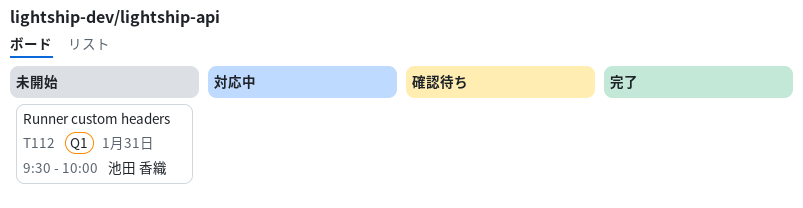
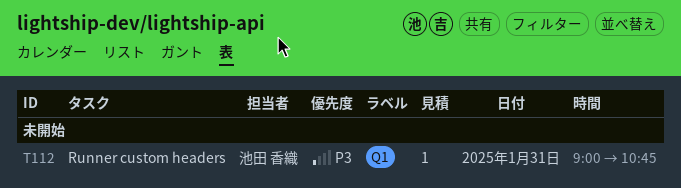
T112, begins: 09:30 -> 09:00
T112, ends: 10:00 -> 10:45

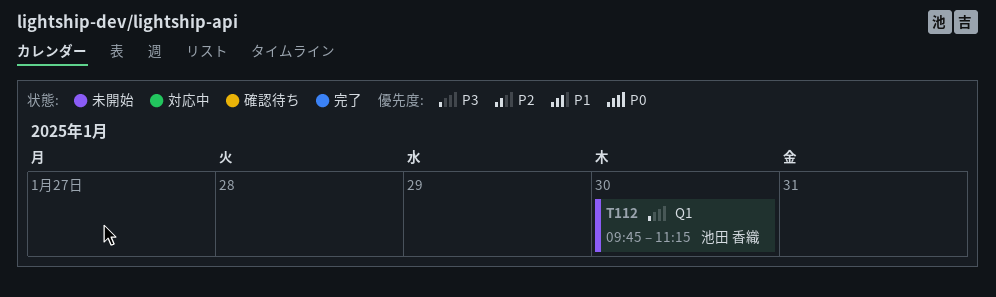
T112, day: Jan 31 -> Jan 30
T112, begins: 09:00 -> 09:45
T112, ends: 10:45 -> 11:15

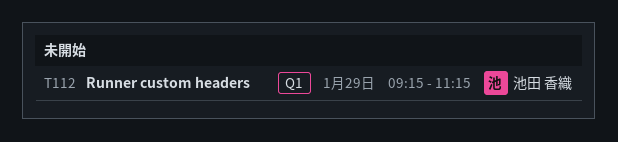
T112, day: Jan 30 -> Jan 29
T112, begins: 09:45 -> 09:15

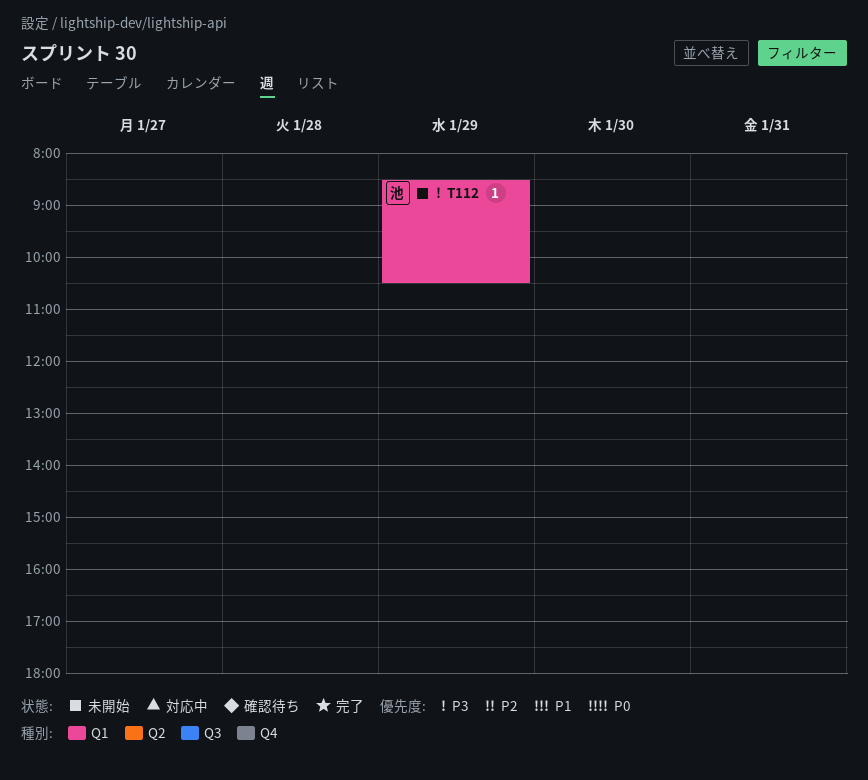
T112, begins: 09:15 -> 08:30
T112, ends: 11:15 -> 10:30

